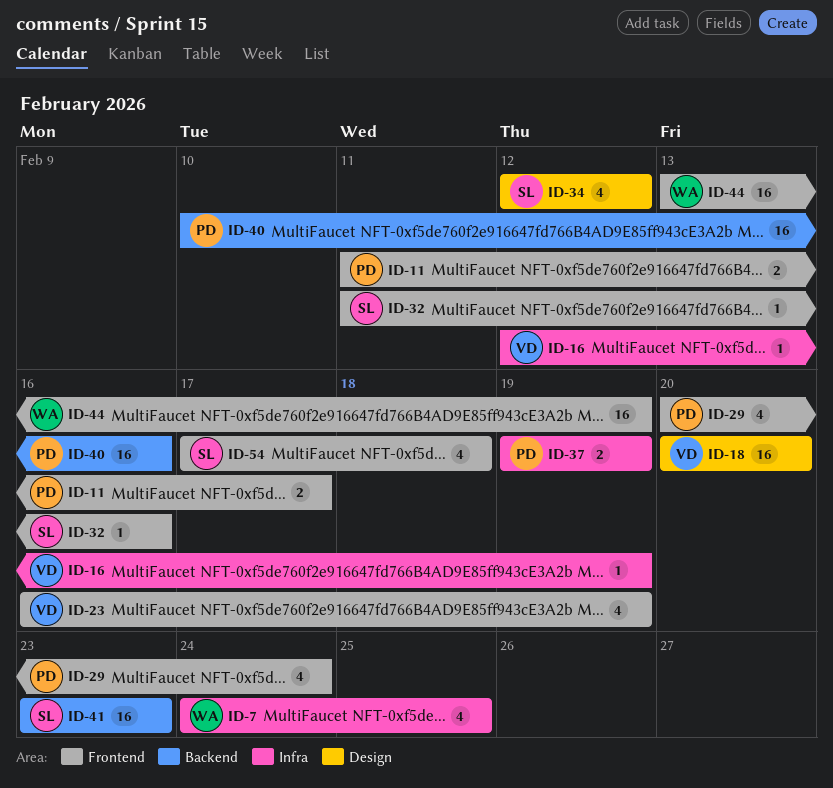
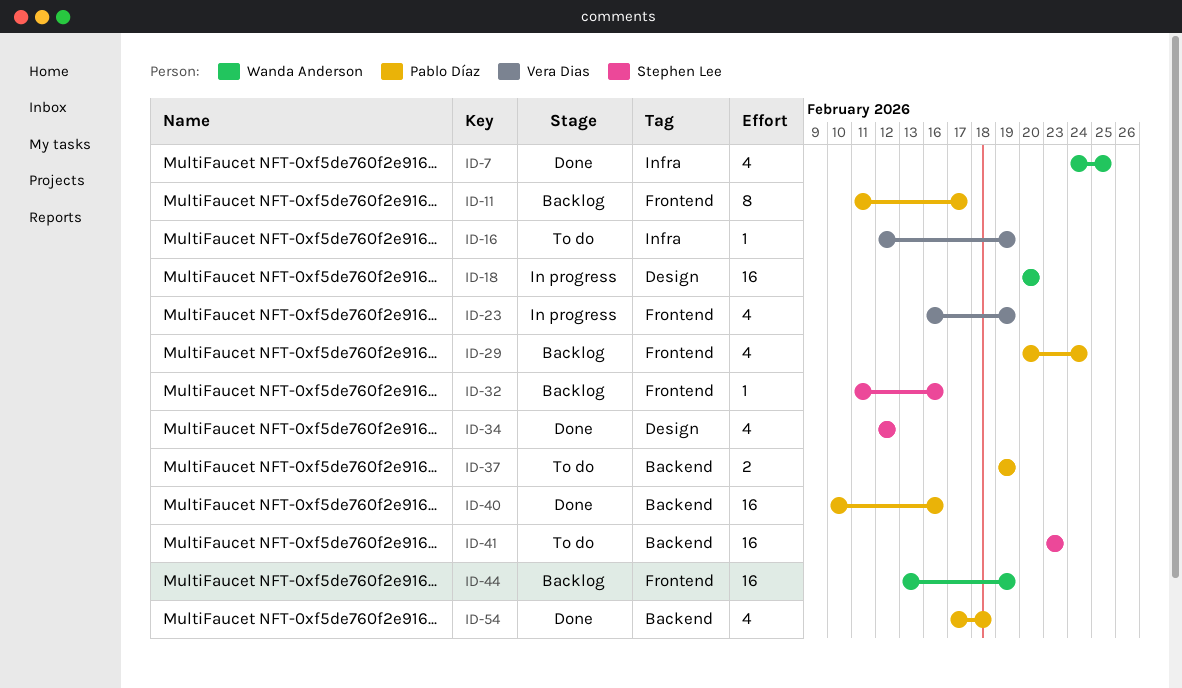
ID-11, estimate: 2 -> 8
ID-18, owner: Vera Dias -> Wanda Anderson
ID-37, label: Infra -> Backend
ID-54, owner: Stephen Lee -> Pablo Díaz
ID-54, label: Frontend -> Backend

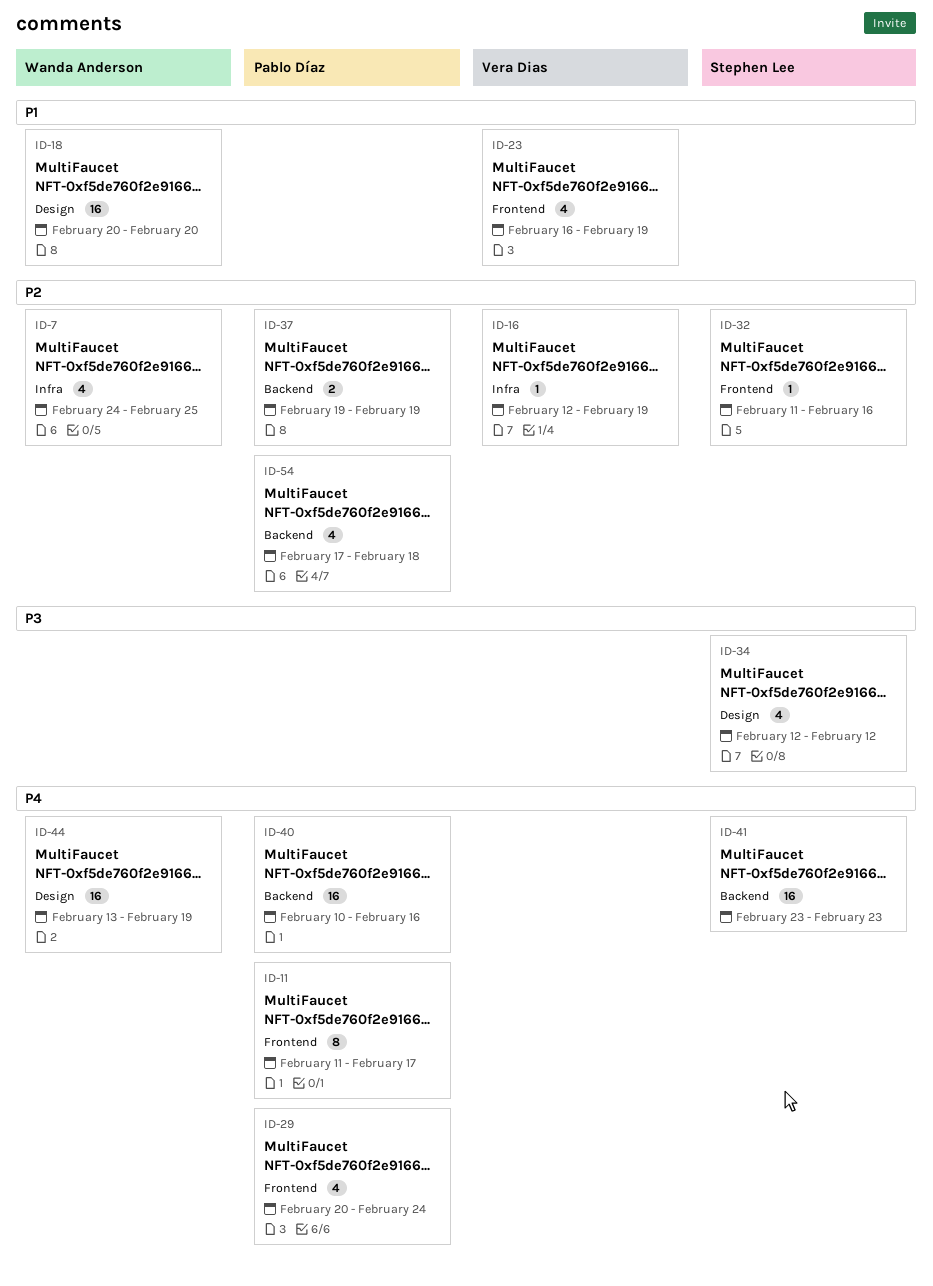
ID-44, label: Frontend -> Design

